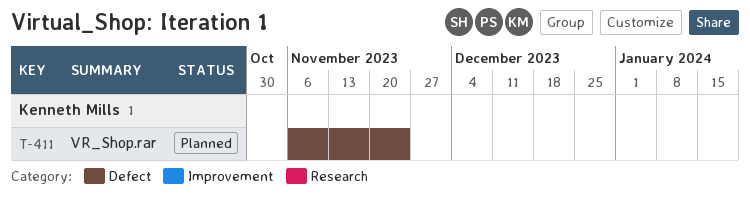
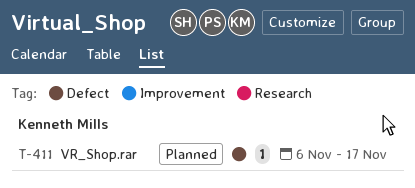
T-411, due: Nov 24 -> Nov 17

